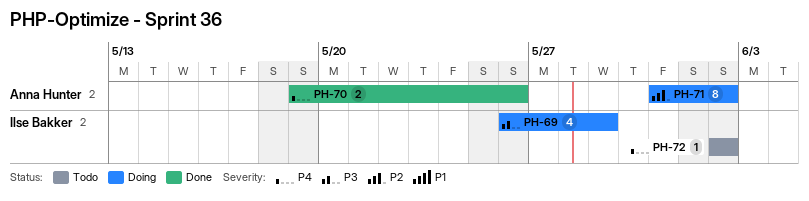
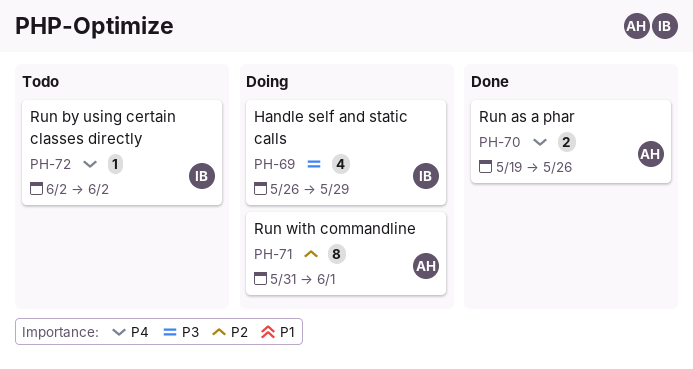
PH-71, due: Jun 2 -> Jun 1

